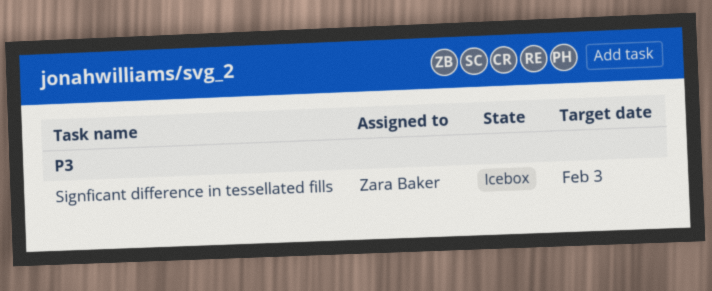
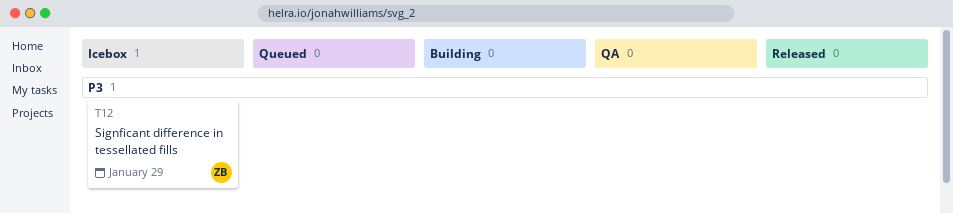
Signficant difference in tessellated fills, due: Feb 3 -> Jan 29

